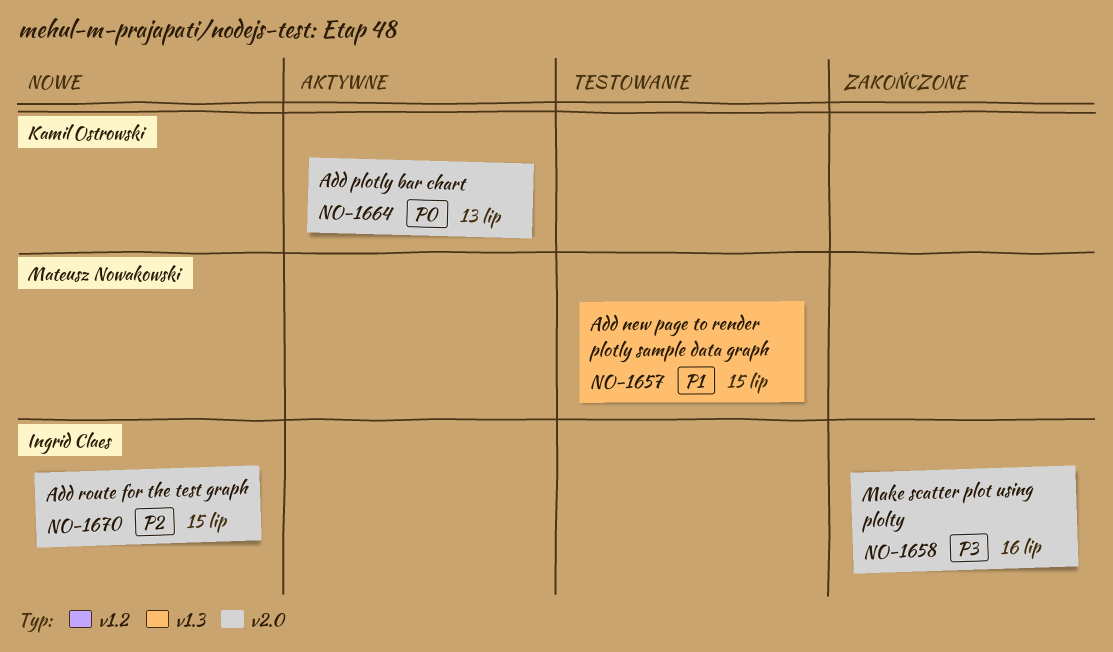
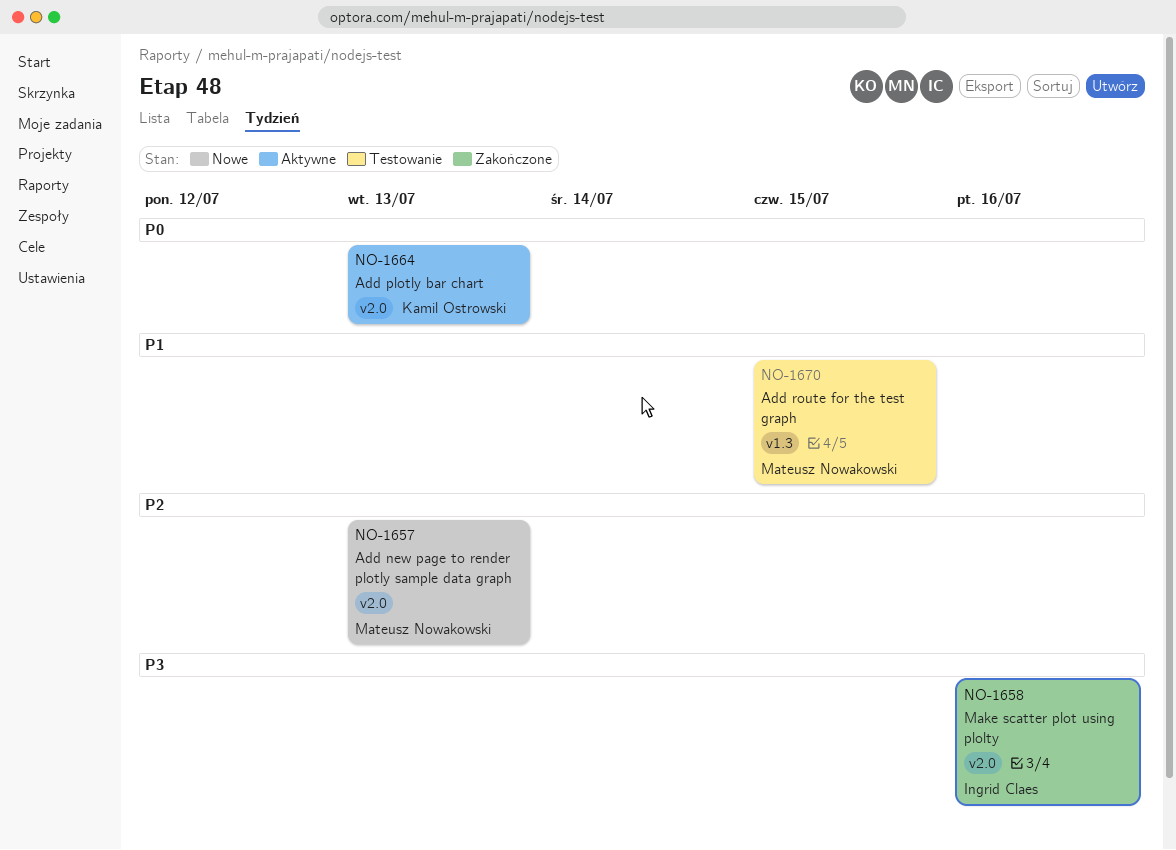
NO-1657, status: Testowanie -> Nowe
NO-1657, priority: P1 -> P2
NO-1657, label: v1.3 -> v2.0
NO-1657, due: Jul 15 -> Jul 13
NO-1670, status: Nowe -> Testowanie
NO-1670, owner: Ingrid Claes -> Mateusz Nowakowski
NO-1670, priority: P2 -> P1
NO-1670, label: v2.0 -> v1.3

